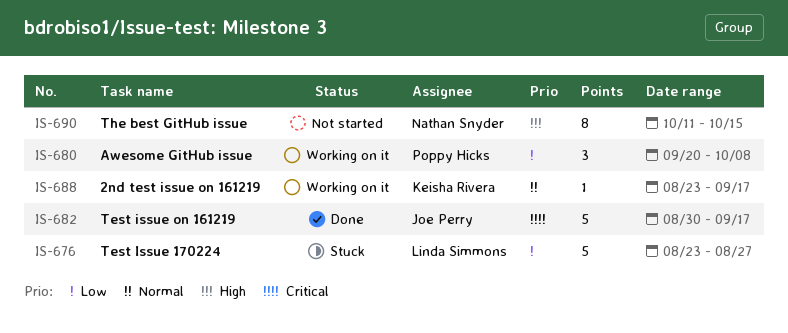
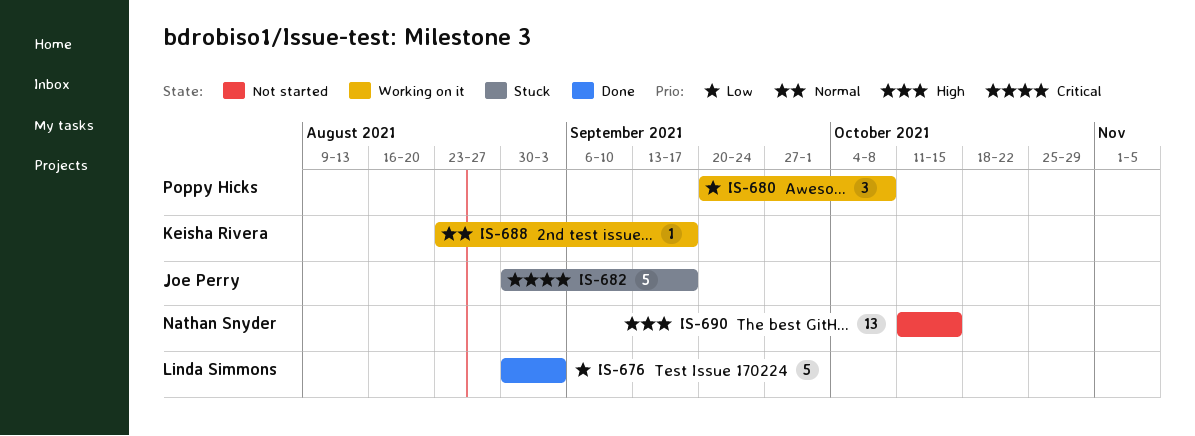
IS-676, status: Stuck -> Done
IS-676, start: Aug 23 -> Aug 30
IS-676, due: Aug 27 -> Sep 3
IS-682, status: Done -> Stuck
IS-690, estimate: 8 -> 13

